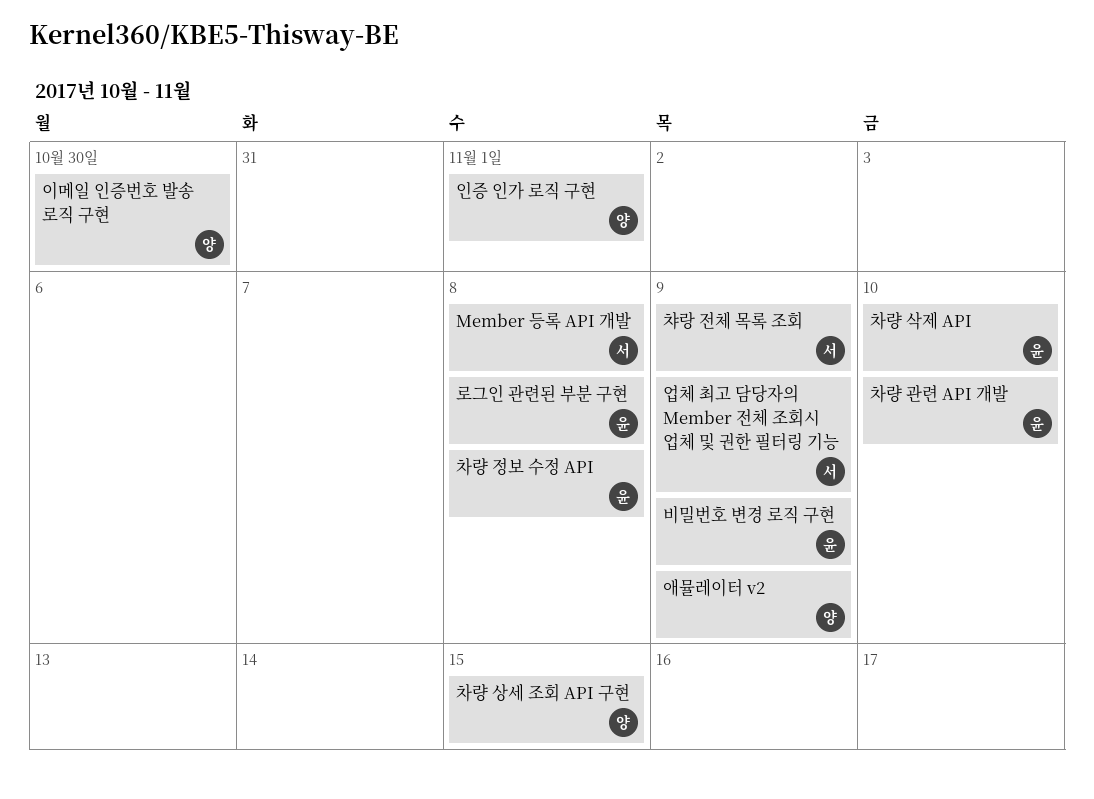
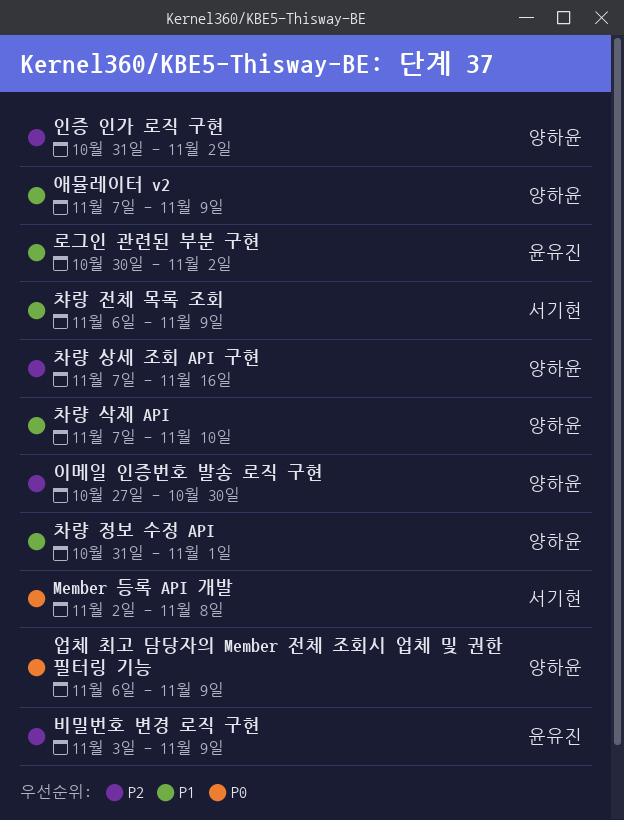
로그인 관련된 부분 구현, due: Nov 8 -> Nov 2
업체 최고 담당자의 Member 전체 조회시 업체 및 권한 필터링 기능, owner: 서기현 -> 양하윤
인증 인가 로직 구현, due: Nov 1 -> Nov 2
차량 관련 API 개발: present -> none
차량 삭제 API, owner: 윤유진 -> 양하윤
차량 상세 조회 API 구현, due: Nov 15 -> Nov 16
차량 정보 수정 API, owner: 윤유진 -> 양하윤
차량 정보 수정 API, due: Nov 8 -> Nov 1

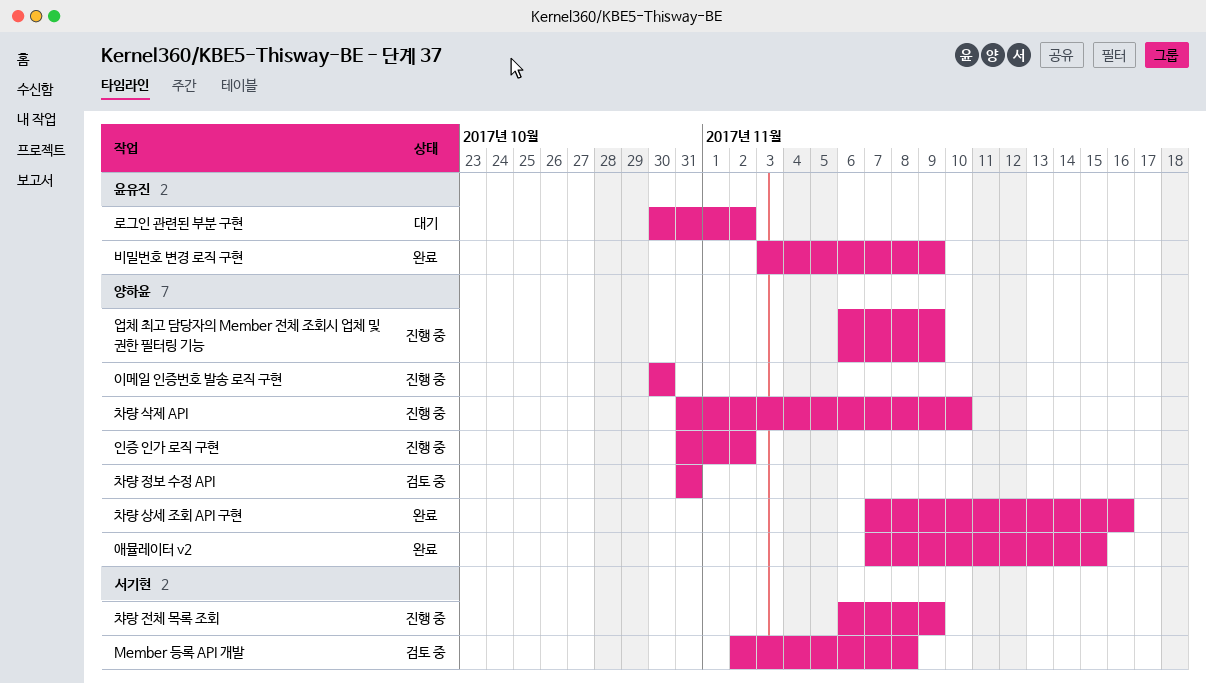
애뮬레이터 v2, due: Nov 9 -> Nov 15
이메일 인증번호 발송 로직 구현, start: Oct 27 -> Oct 30
차량 삭제 API, start: Nov 7 -> Oct 31
차량 정보 수정 API, due: Nov 1 -> Oct 31

